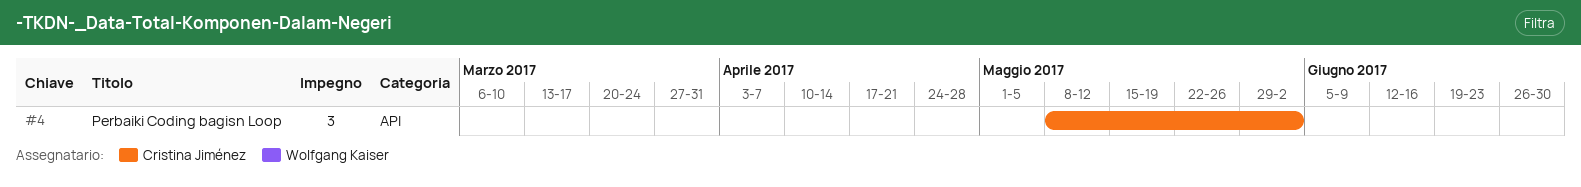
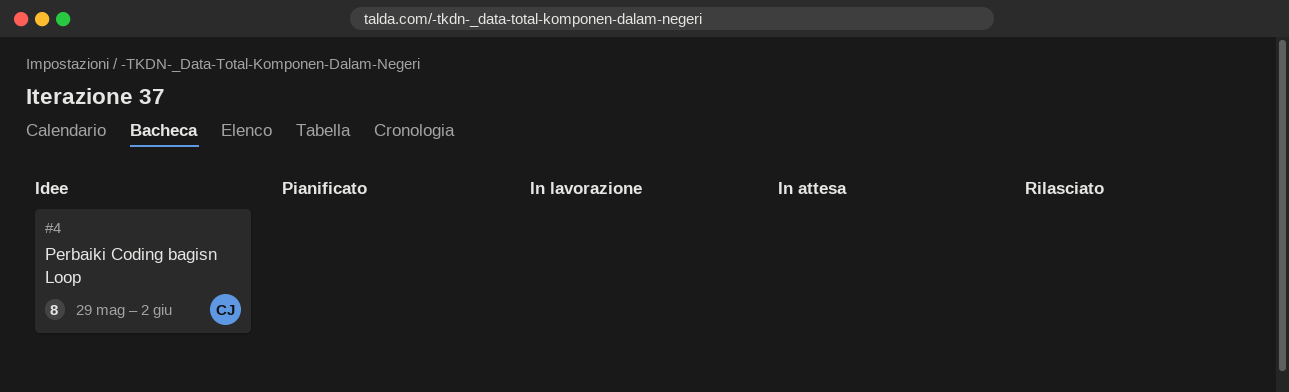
#4, estimate: 3 -> 8
#4, start: May 8 -> May 29

